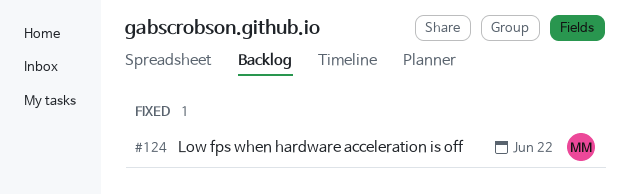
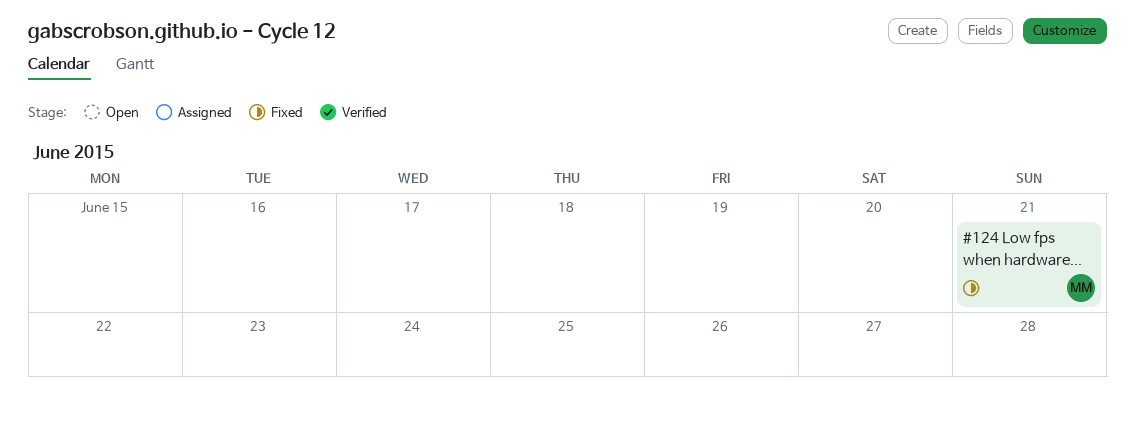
#124, due: Jun 22 -> Jun 21

